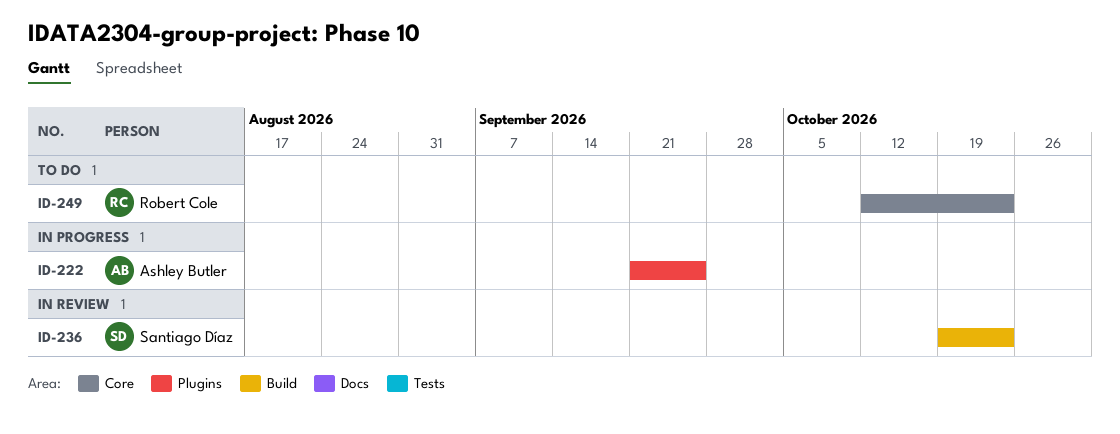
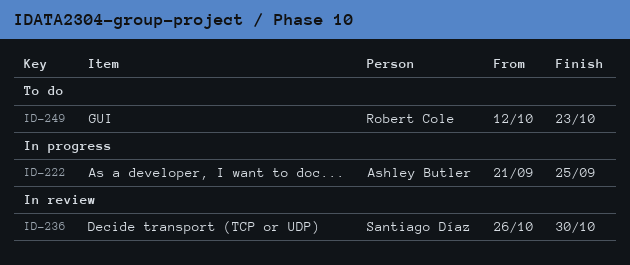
ID-236, start: Oct 19 -> Oct 26
ID-236, due: Oct 23 -> Oct 30

